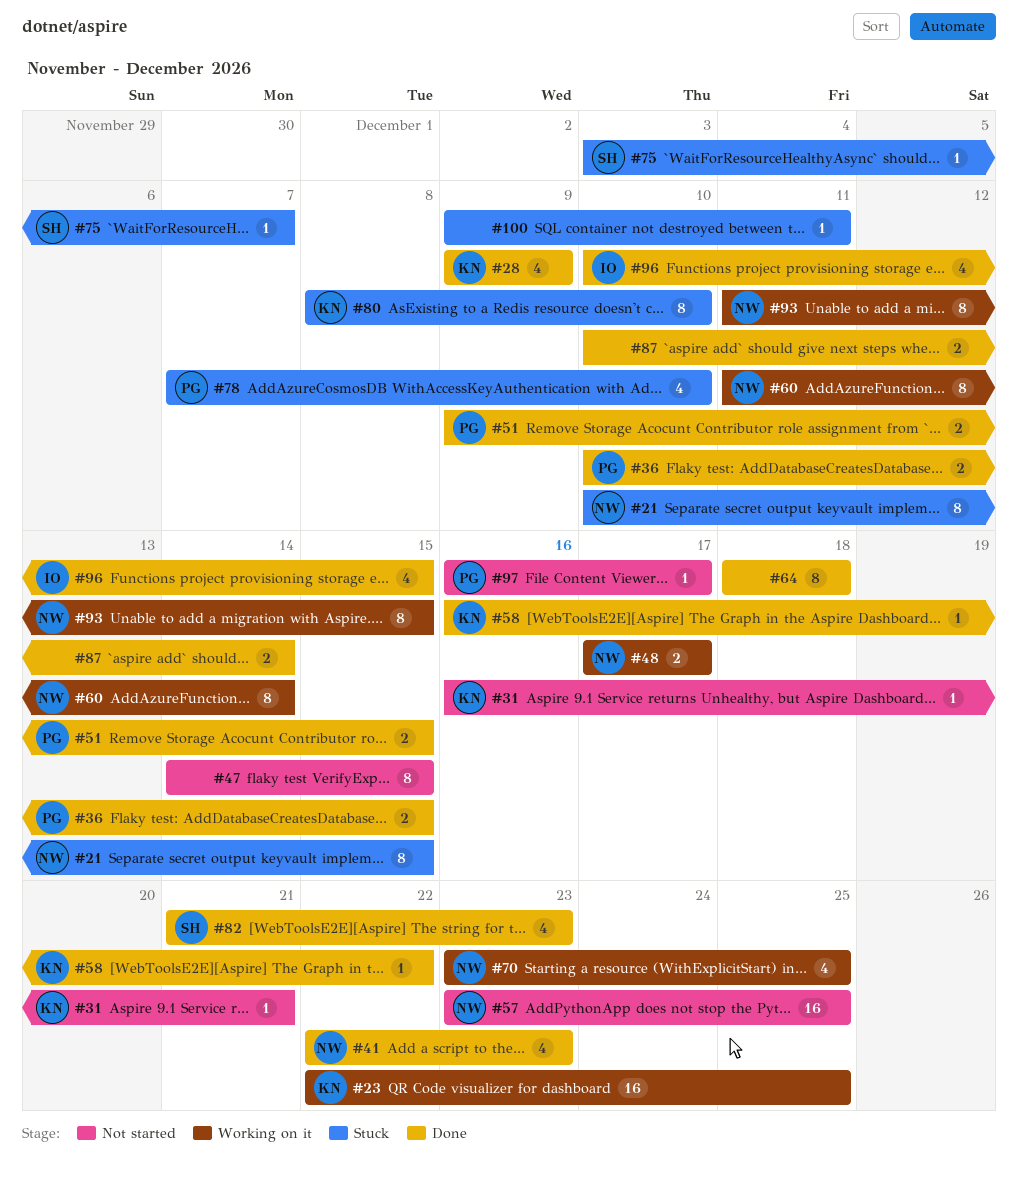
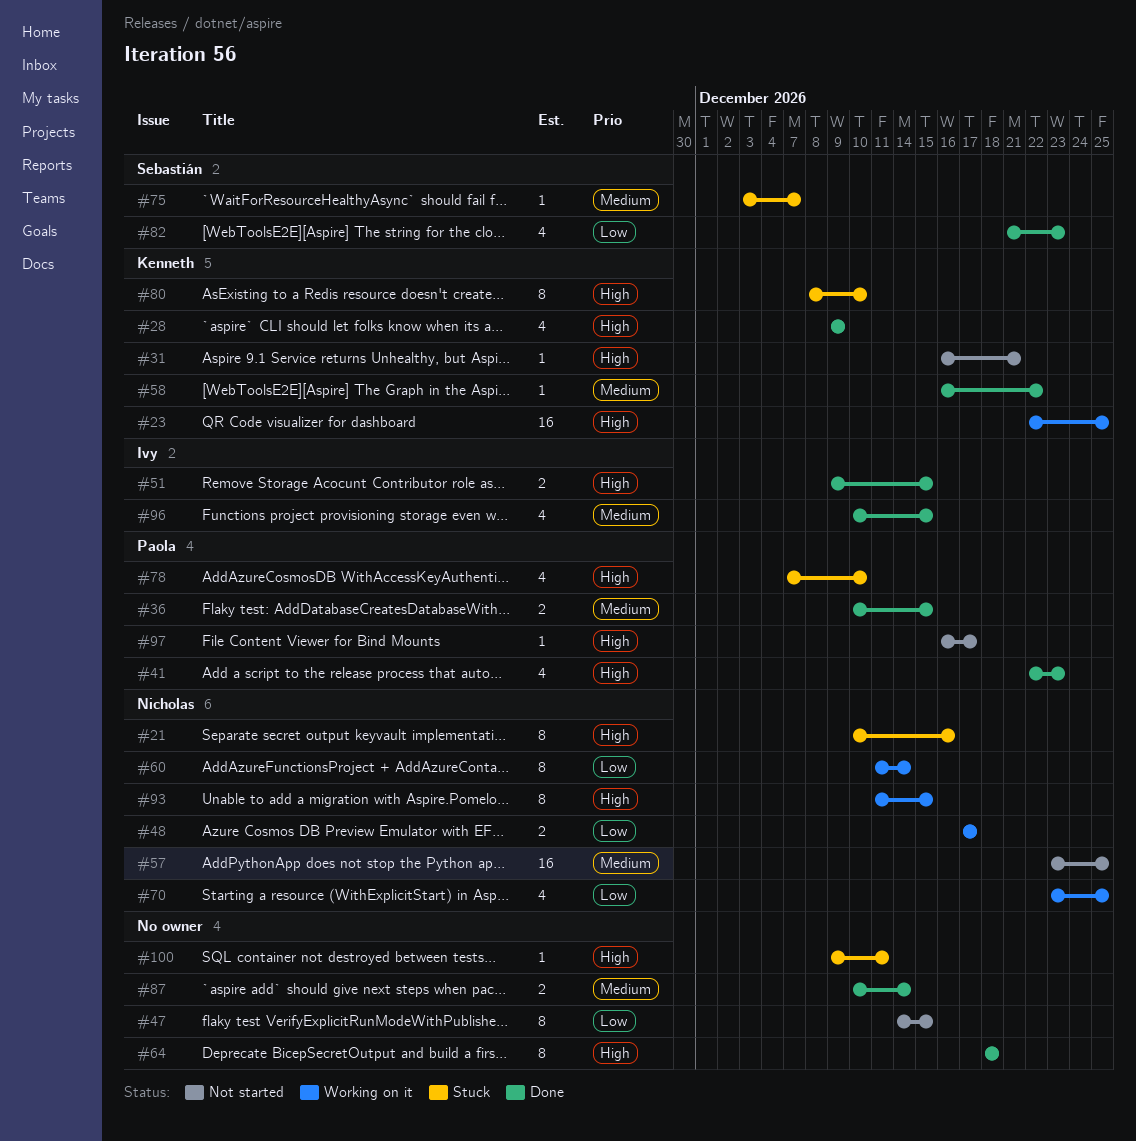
#21, due: Dec 15 -> Dec 16
#41, owner: Nicholas -> Paola
#51, owner: Paola -> Ivy

